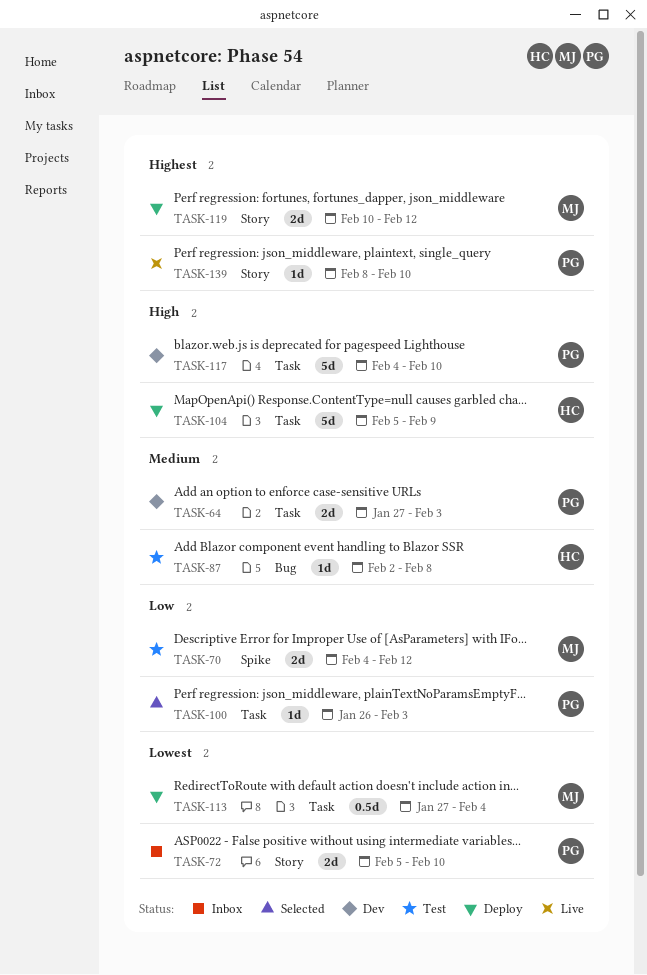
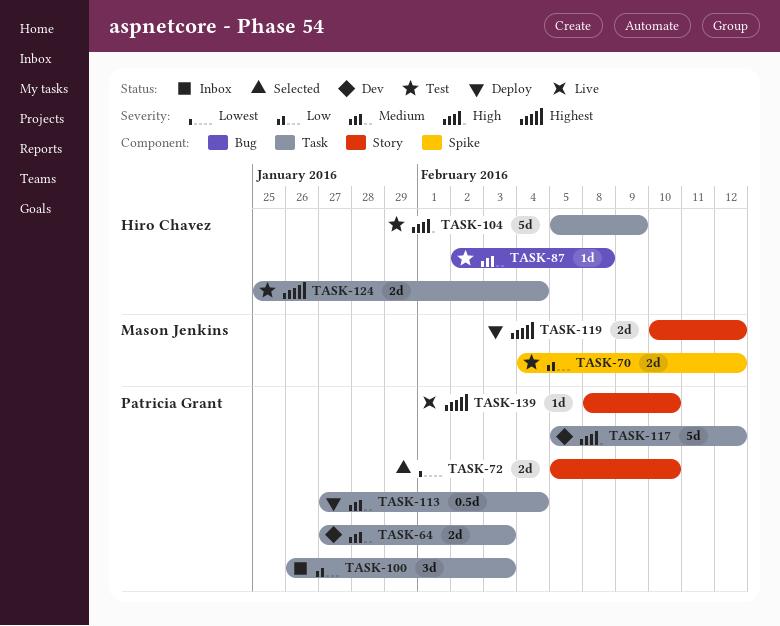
TASK-72, status: Inbox -> Selected
TASK-100, status: Selected -> Inbox
TASK-100, estimate: 1d -> 3d
TASK-104, status: Deploy -> Test
TASK-113, owner: Mason Jenkins -> Patricia Grant
TASK-113, priority: Lowest -> Medium
TASK-117, start: Feb 4 -> Feb 5
TASK-117, due: Feb 10 -> Feb 12
TASK-124: none -> present

